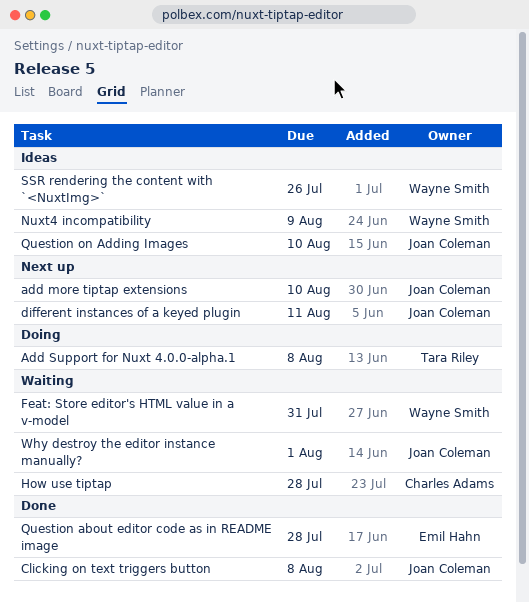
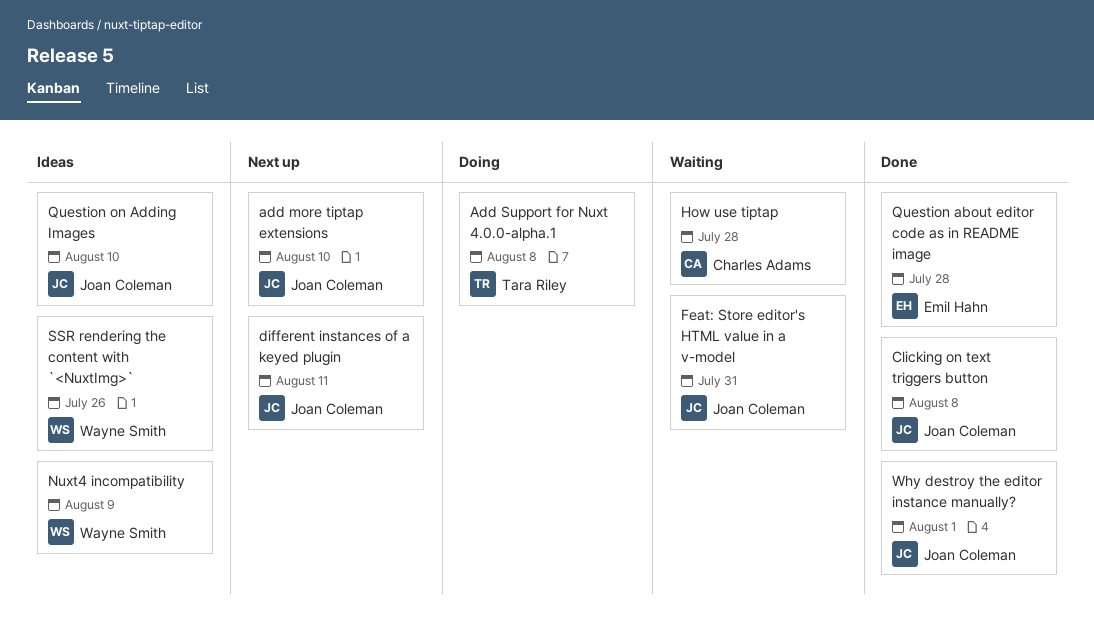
Feat: Store editor's HTML value in a v-model, owner: Wayne Smith -> Joan Coleman
Why destroy the editor instance manually?, status: Waiting -> Done

